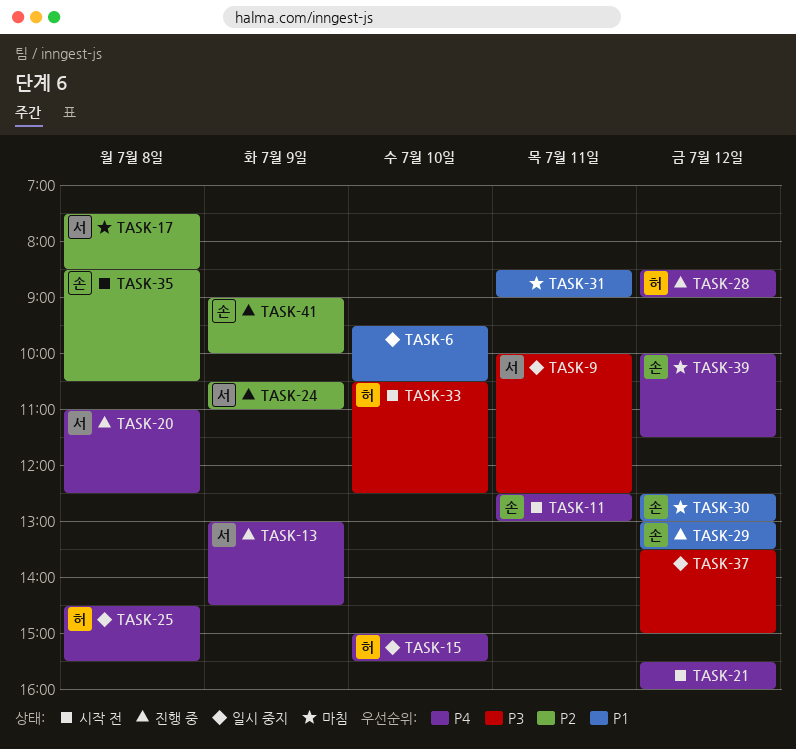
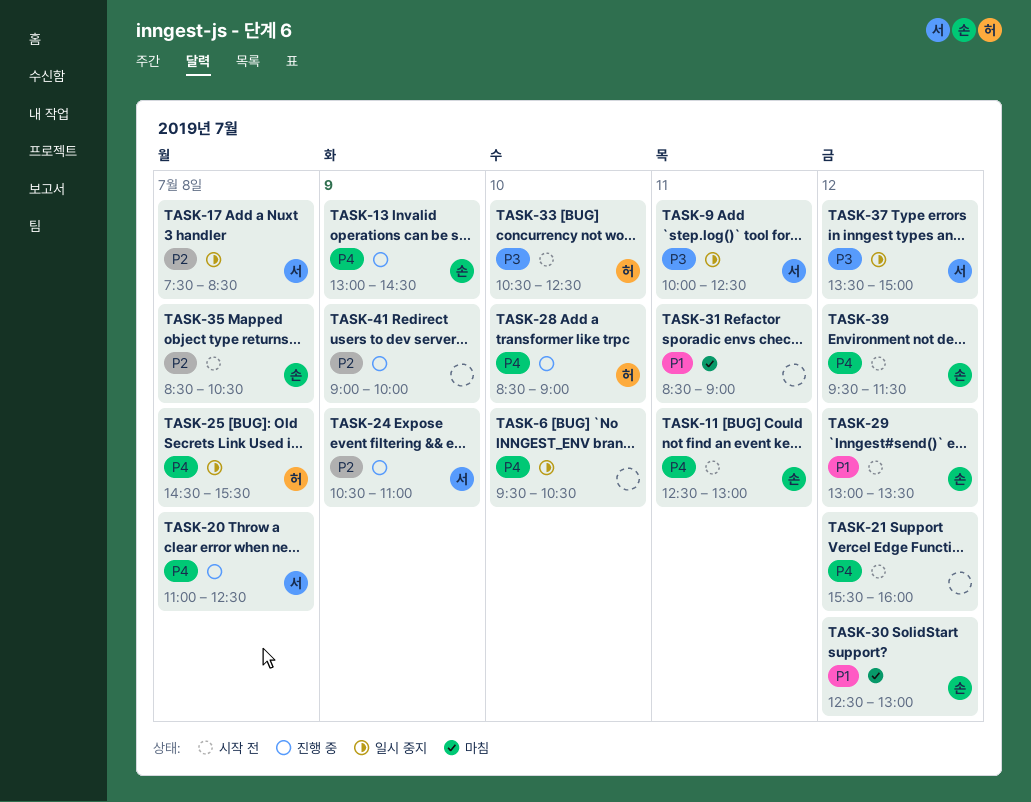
TASK-6, priority: P1 -> P4
TASK-13, owner: 서 -> 손
TASK-15: present -> none
TASK-17, status: 마침 -> 일시 중지
TASK-28, day: Jul 12 -> Jul 10
TASK-29, status: 진행 중 -> 시작 전
TASK-37, owner: none -> 서
TASK-39, status: 마침 -> 시작 전
TASK-39, begins: 10:00 -> 09:30
TASK-41, owner: 손 -> none

